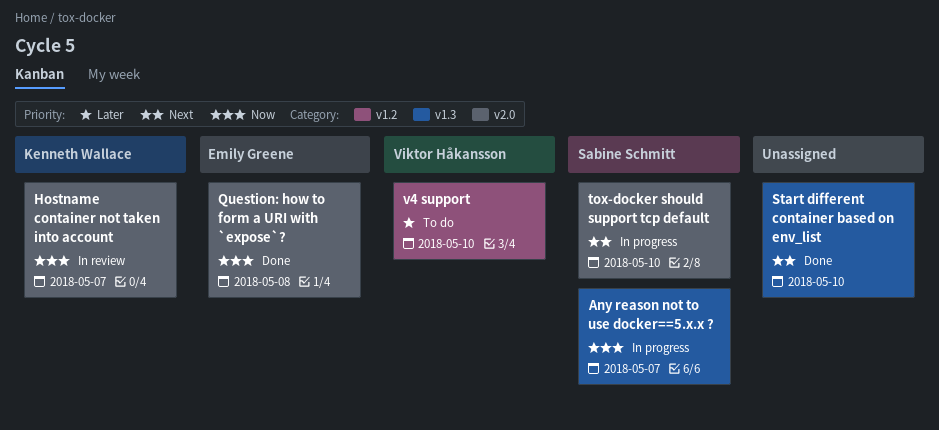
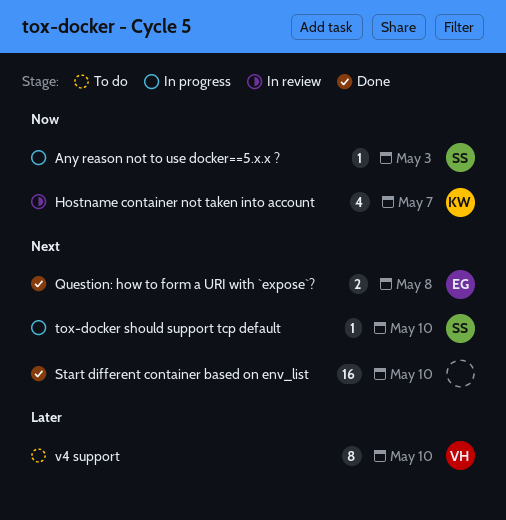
Any reason not to use docker==5.x.x ?, due: May 7 -> May 3
Question: how to form a URI with `expose`?, priority: Now -> Next

